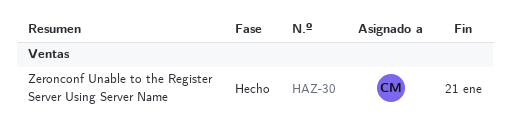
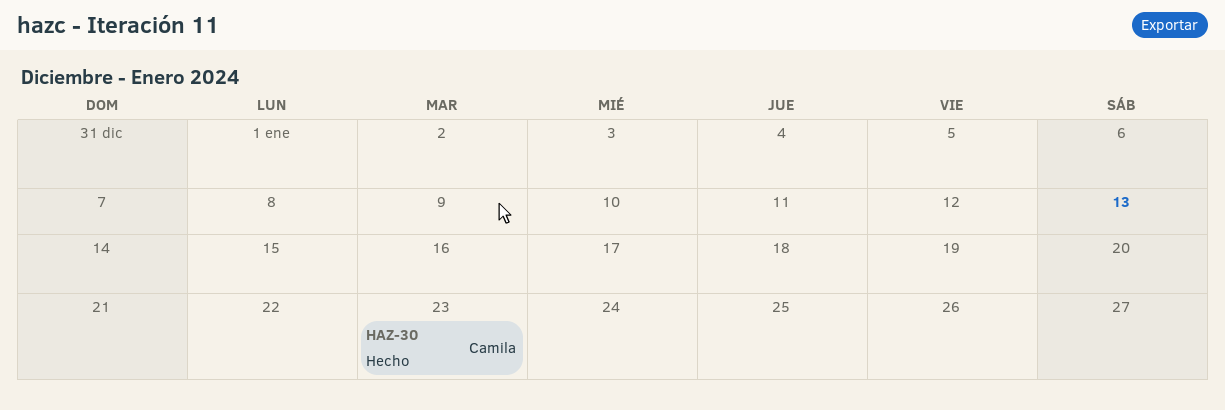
HAZ-30, due: Jan 21 -> Jan 23

